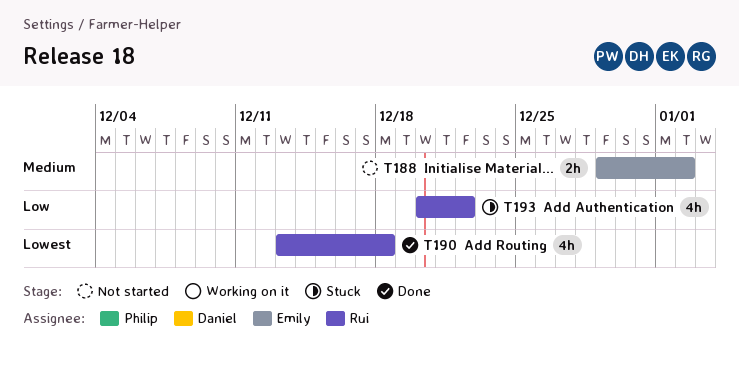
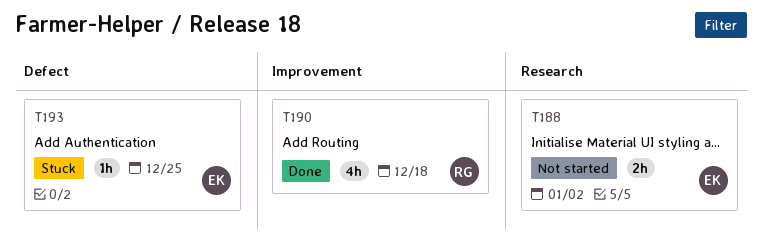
T193, owner: Rui -> Emily
T193, estimate: 4h -> 1h
T193, due: Dec 22 -> Dec 25

